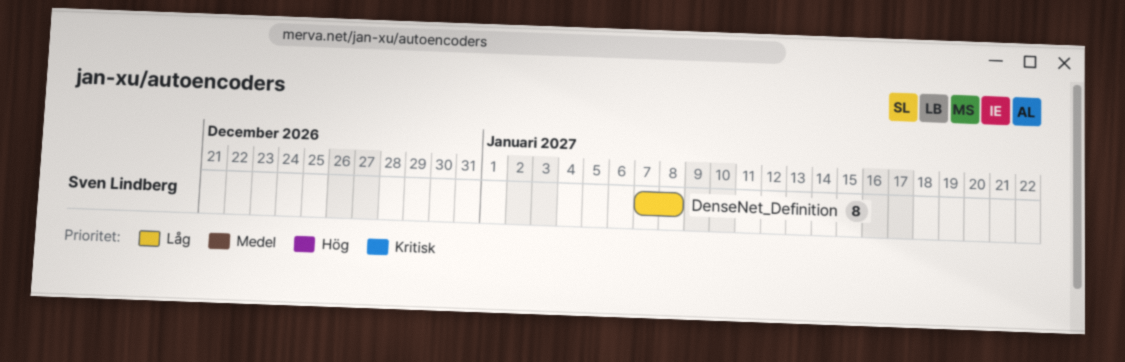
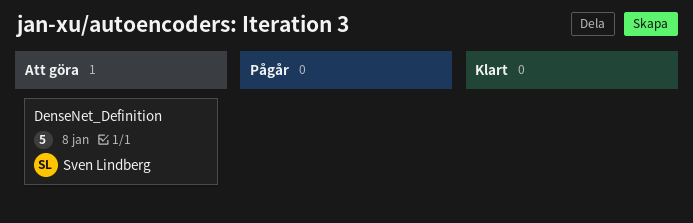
DenseNet_Definition, estimate: 8 -> 5

